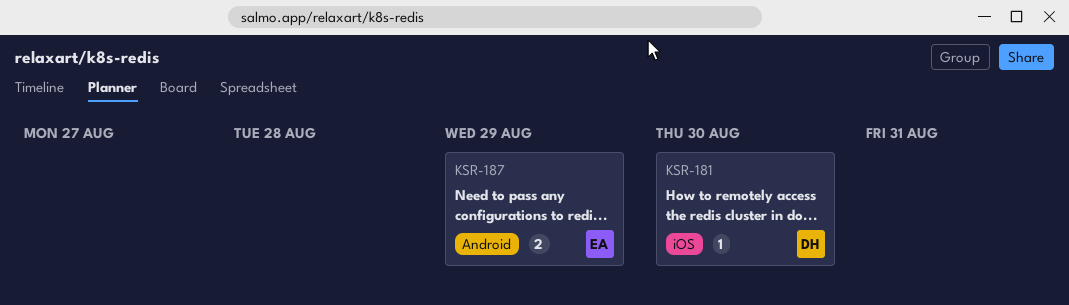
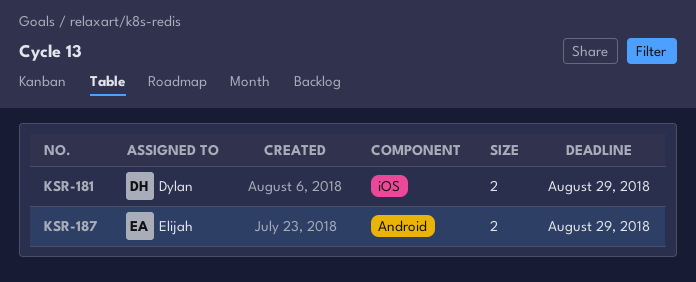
KSR-181, estimate: 1 -> 2
KSR-181, due: Aug 30 -> Aug 29

